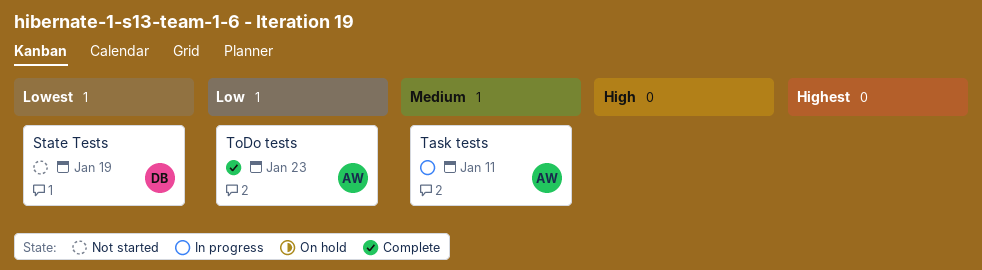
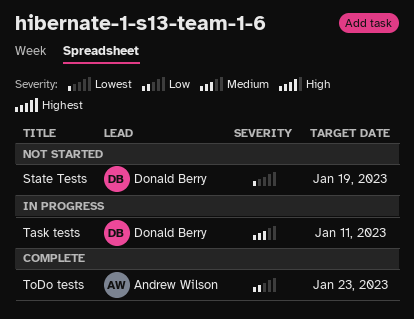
Task tests, owner: Andrew Wilson -> Donald Berry

